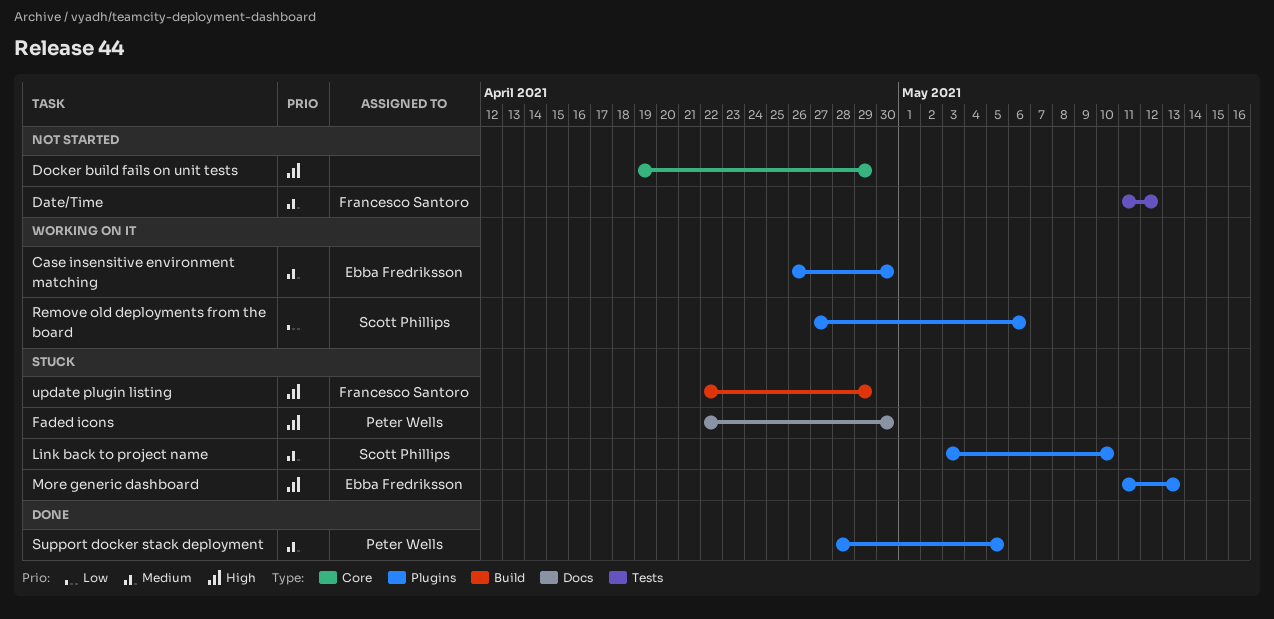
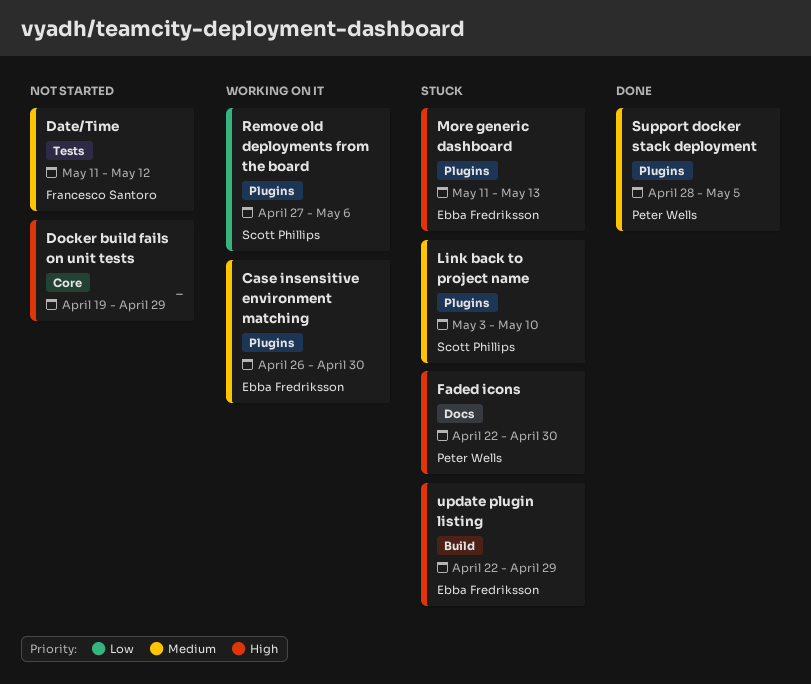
update plugin listing, owner: Francesco Santoro -> Ebba Fredriksson

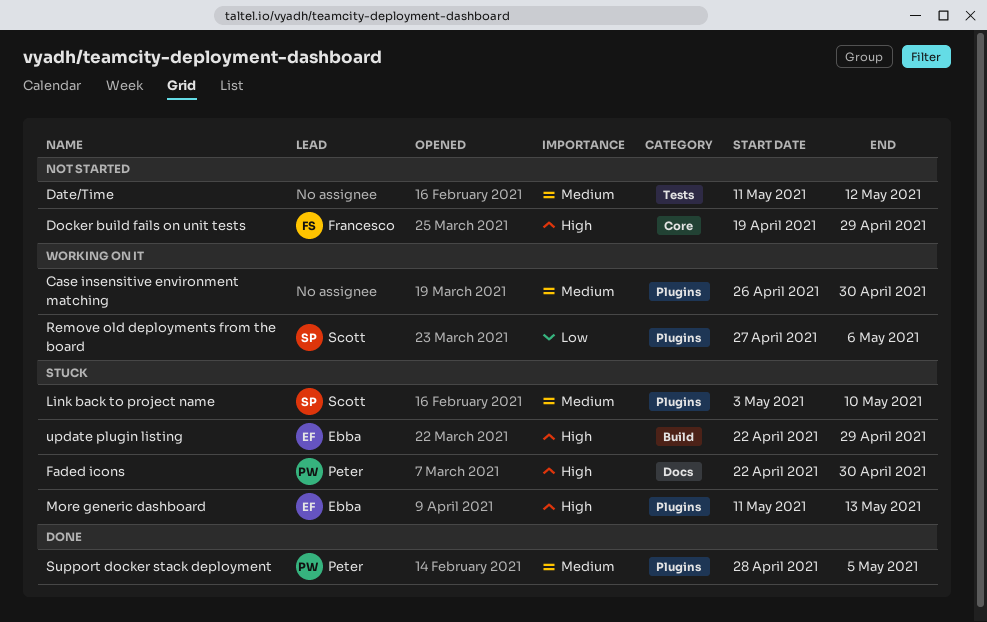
Case insensitive environment matching, owner: Ebba Fredriksson -> none
Date/Time, owner: Francesco Santoro -> none
Docker build fails on unit tests, owner: none -> Francesco Santoro

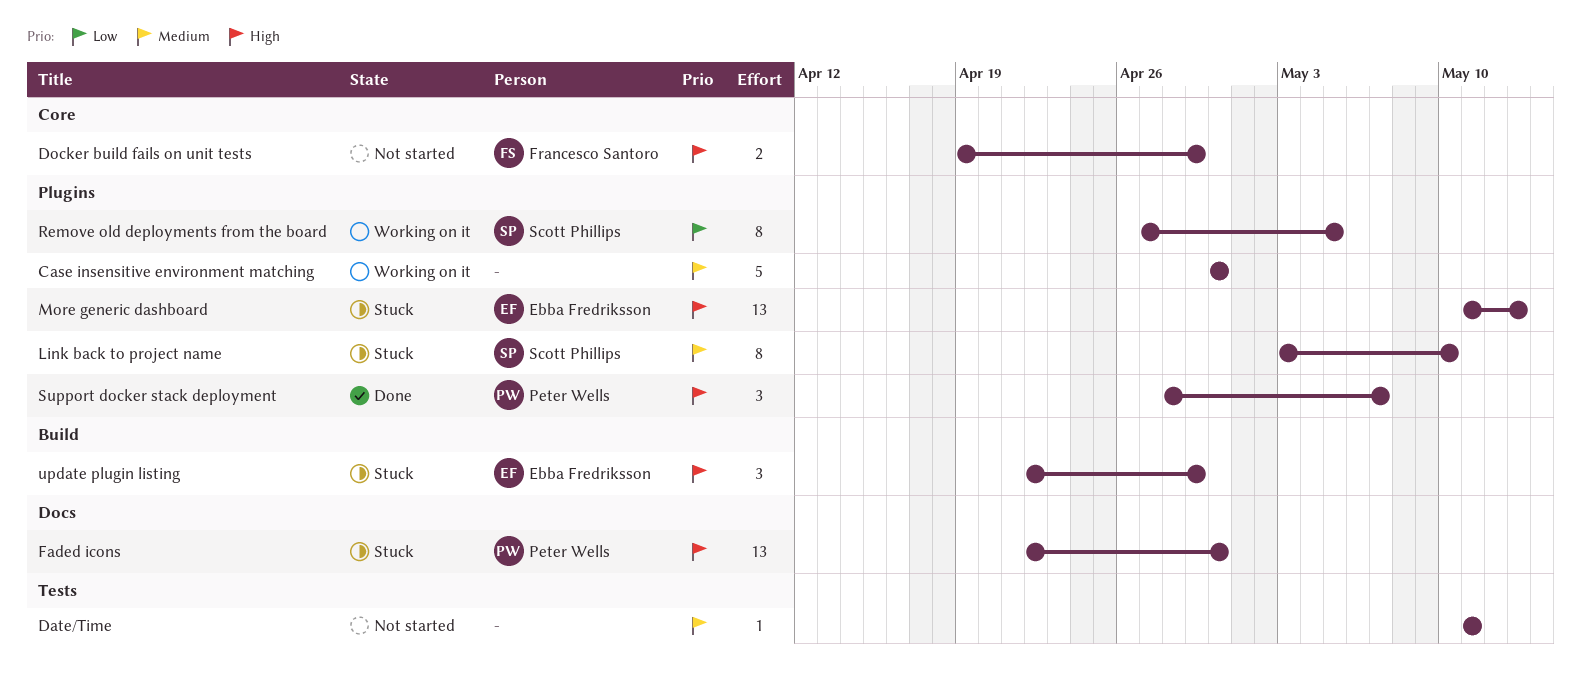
Case insensitive environment matching, start: Apr 26 -> Apr 30
Date/Time, due: May 12 -> May 11
Remove old deployments from the board, due: May 6 -> May 5
Support docker stack deployment, priority: Medium -> High
Support docker stack deployment, due: May 5 -> May 7

